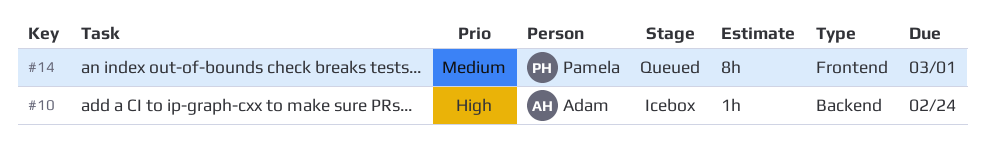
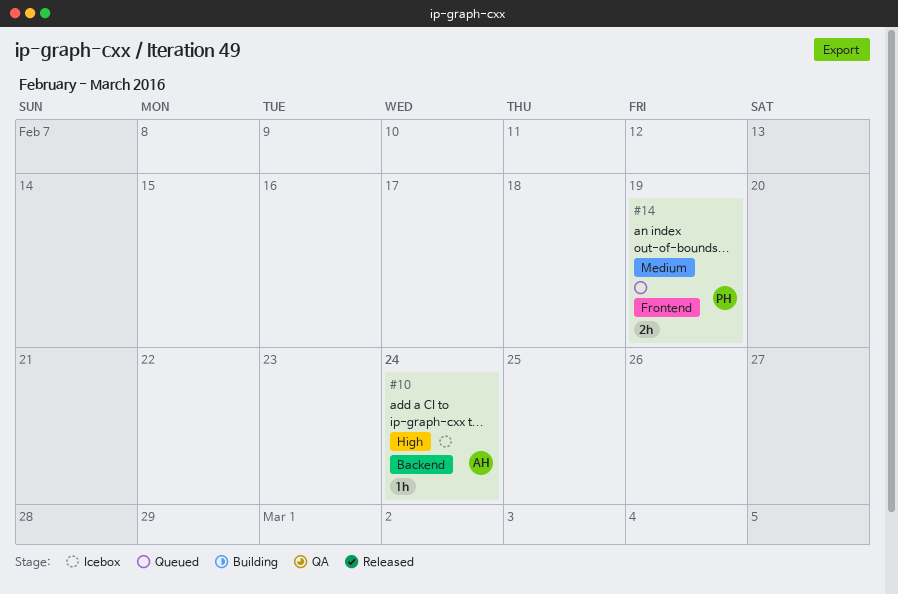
#14, estimate: 8h -> 2h
#14, due: Mar 1 -> Feb 19

